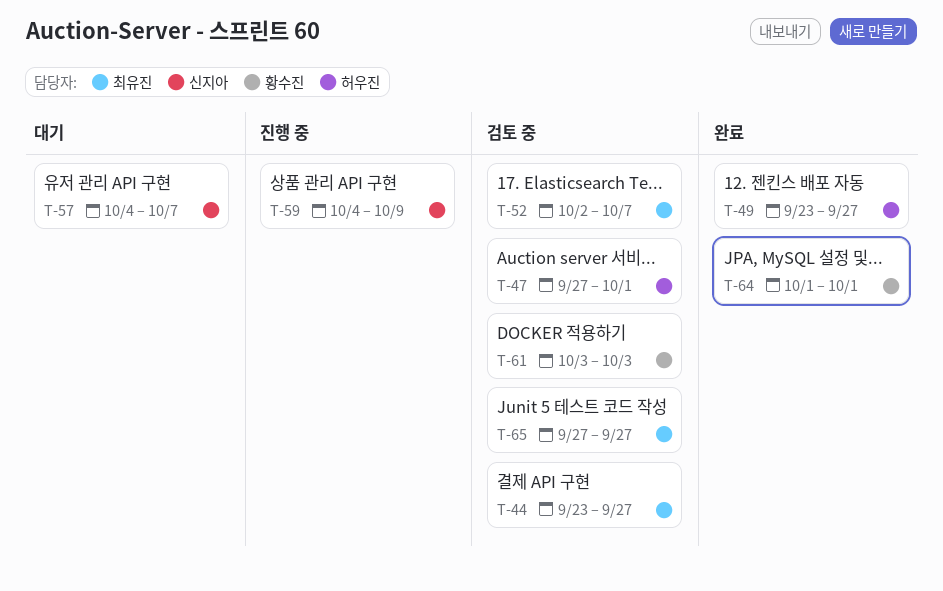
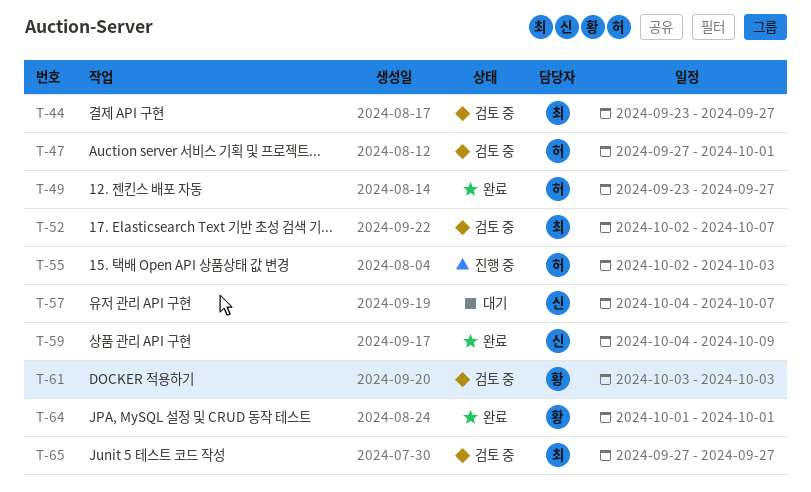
T-55: none -> present
T-59, status: 진행 중 -> 완료

